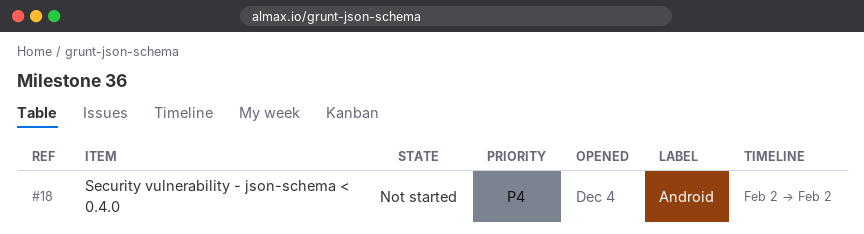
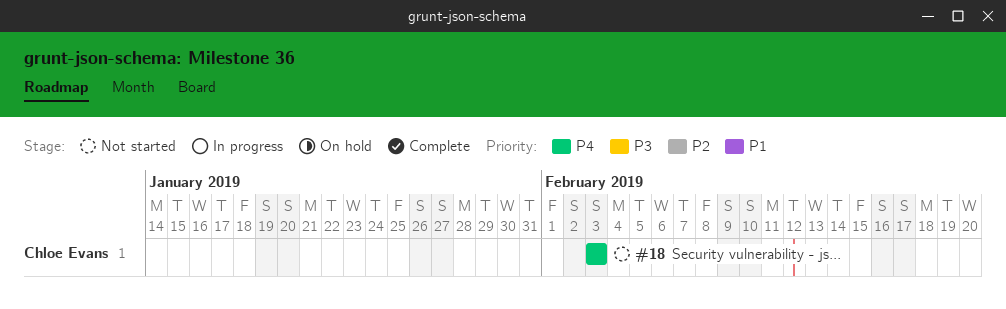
#18, start: Feb 2 -> Feb 3
#18, due: Feb 2 -> Feb 3

